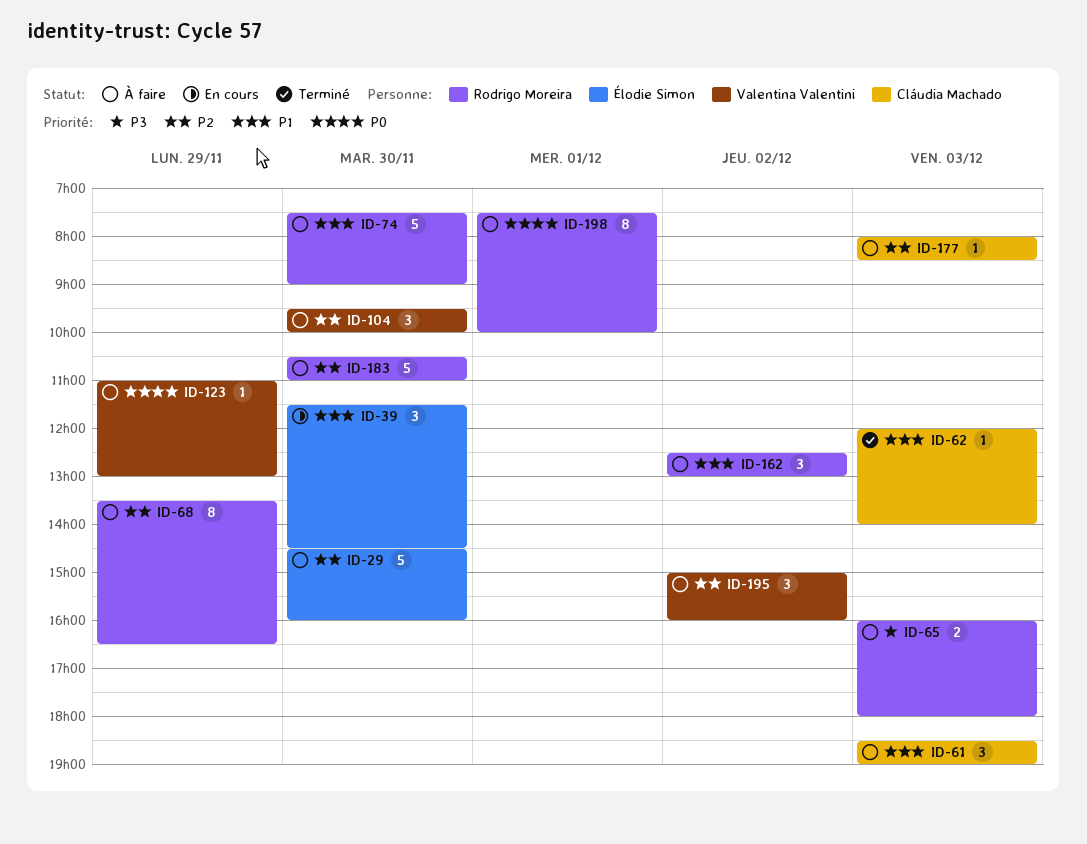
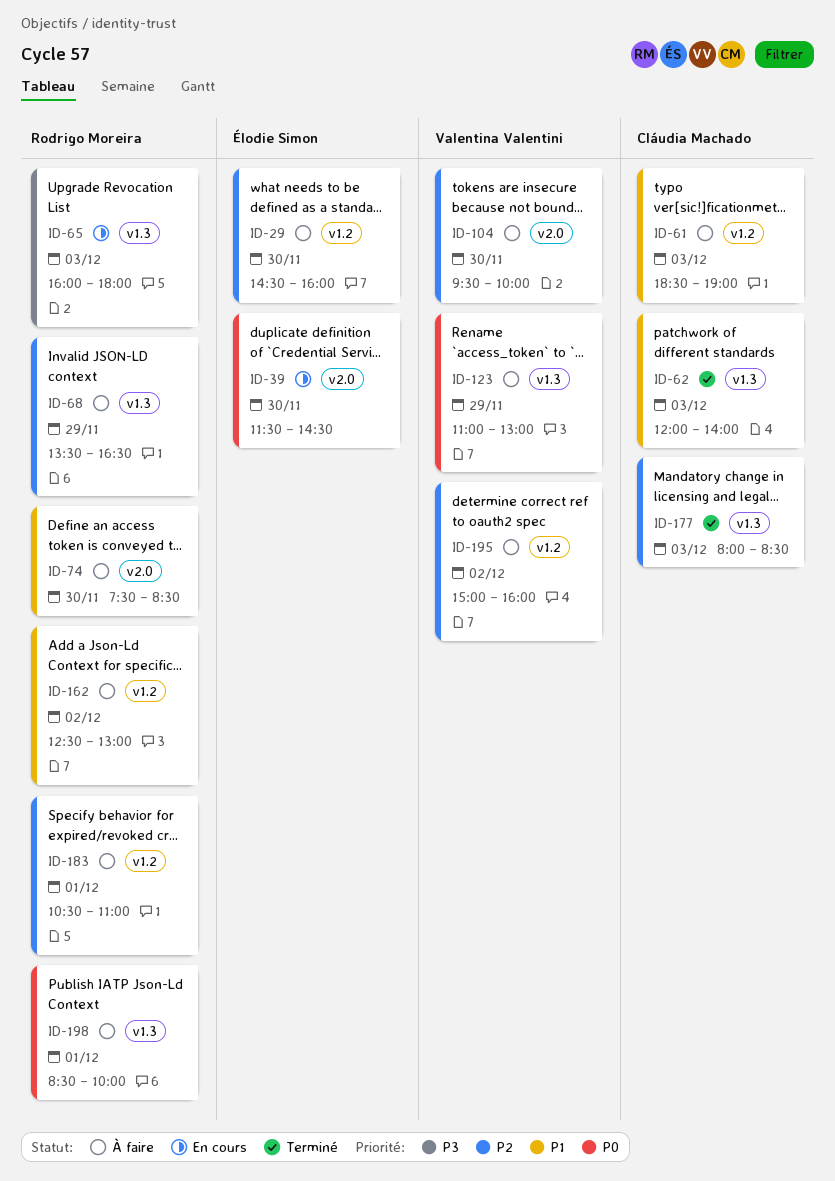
ID-39, priority: P1 -> P0
ID-65, status: À faire -> En cours
ID-74, ends: 09:00 -> 08:30
ID-177, status: À faire -> Terminé
ID-183, day: Nov 30 -> Dec 1
ID-198, begins: 07:30 -> 08:30

